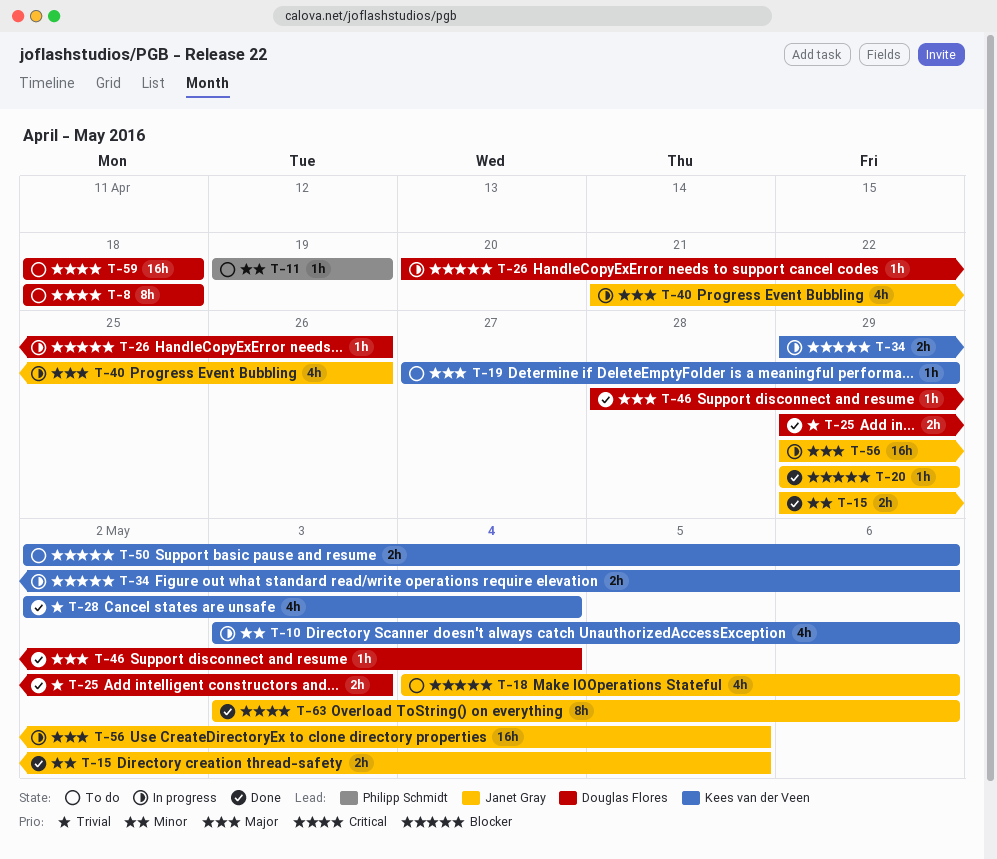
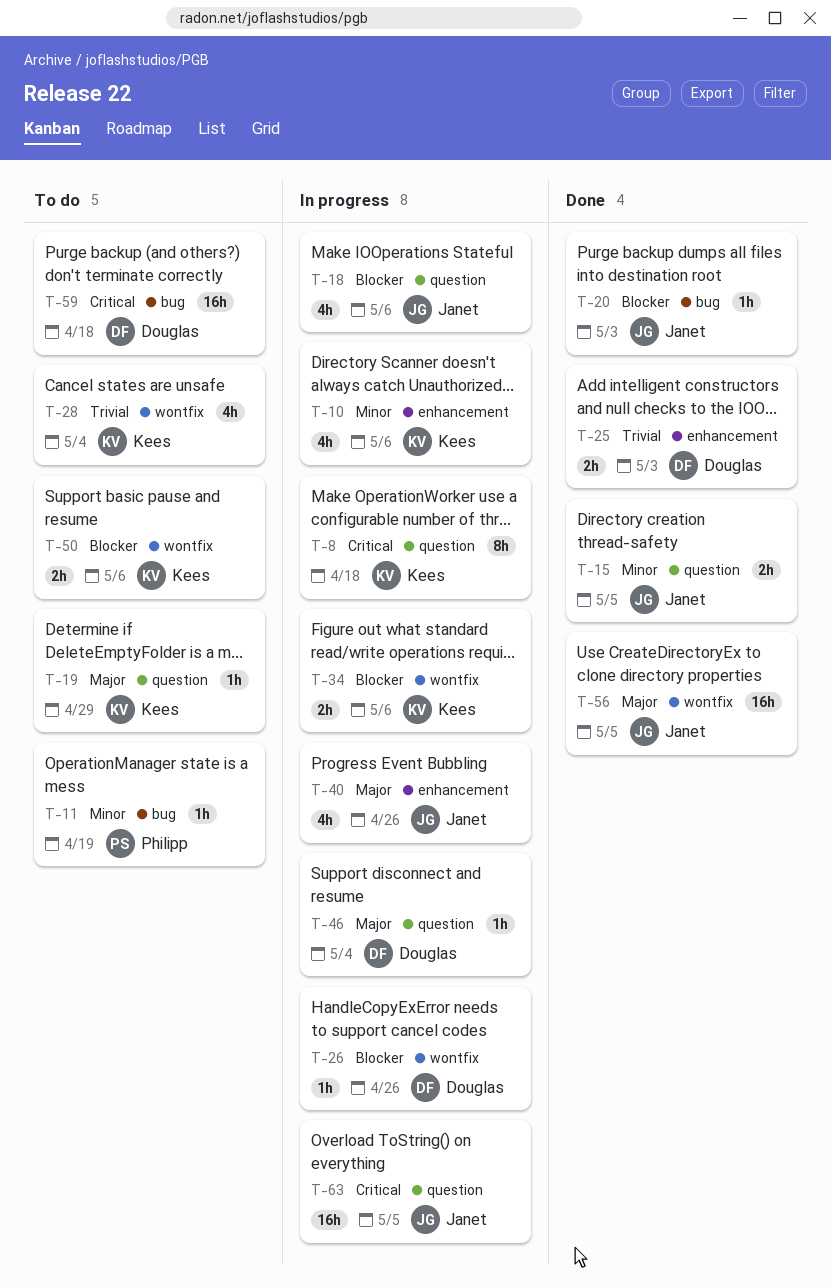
T-8, status: To do -> In progress
T-8, owner: Douglas Flores -> Kees van der Veen
T-18, status: To do -> In progress
T-20, due: Apr 29 -> May 3
T-28, status: Done -> To do
T-46, status: Done -> In progress
T-56, status: In progress -> Done
T-63, status: Done -> In progress
T-63, estimate: 8h -> 16h
T-63, due: May 6 -> May 5

